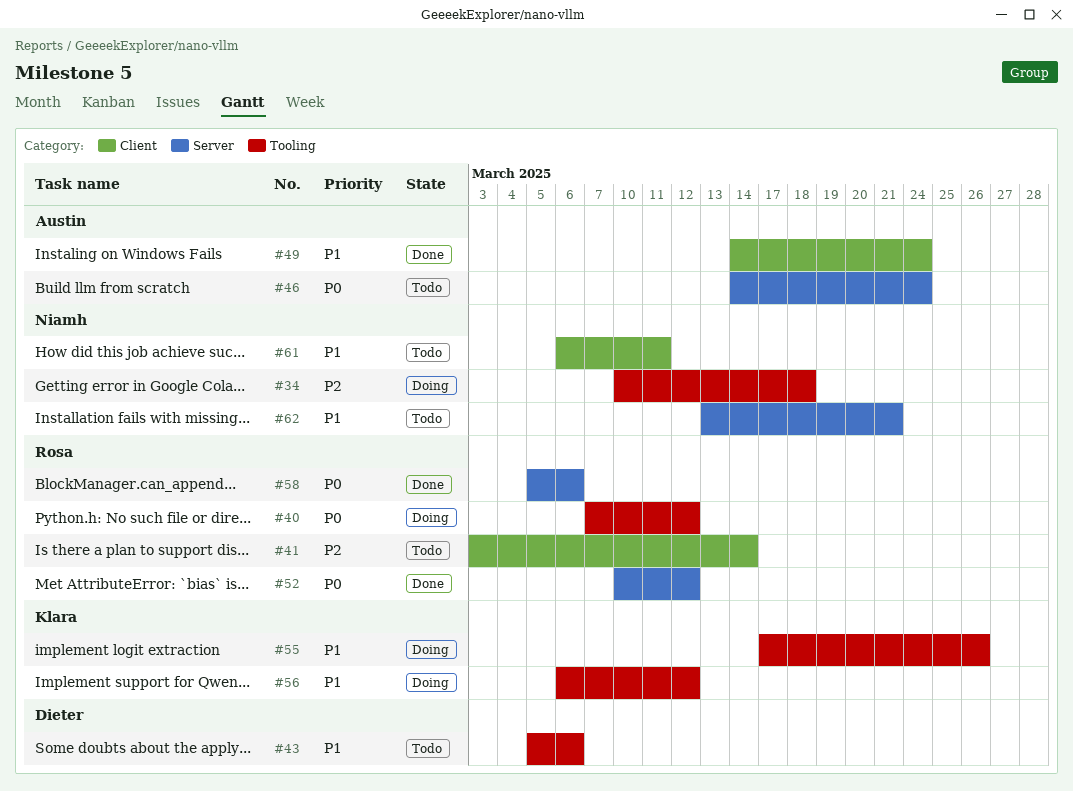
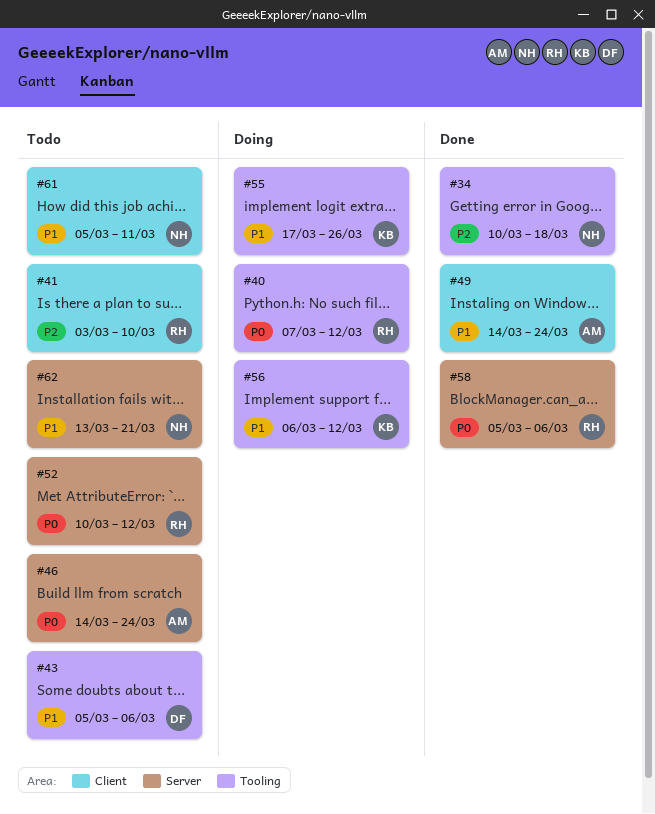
#34, status: Doing -> Done
#41, due: Mar 14 -> Mar 10
#52, status: Done -> Todo
#61, start: Mar 6 -> Mar 5

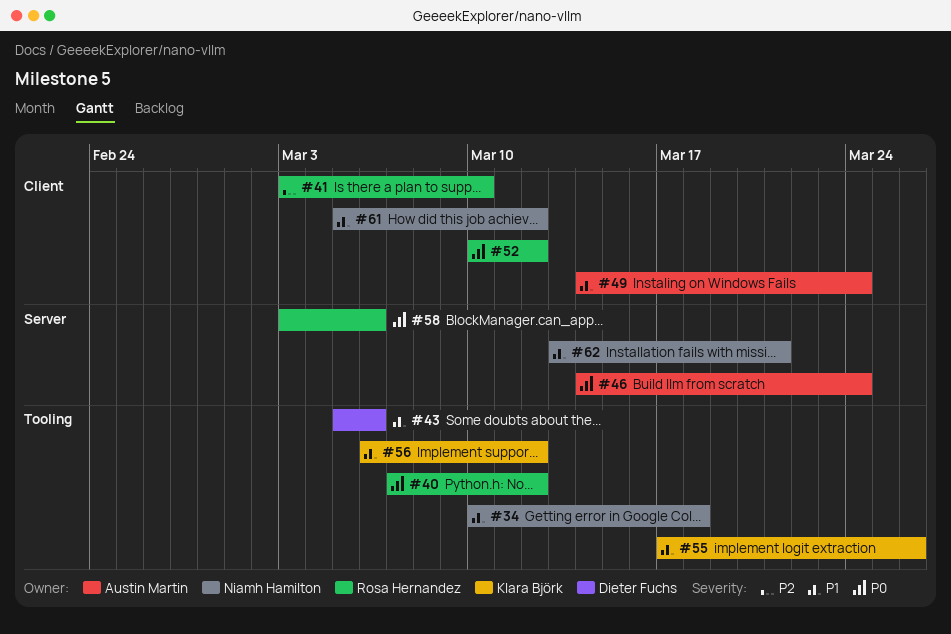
#34, priority: P2 -> P1
#52, label: Server -> Client
#58, start: Mar 5 -> Mar 3
#61, due: Mar 11 -> Mar 12

